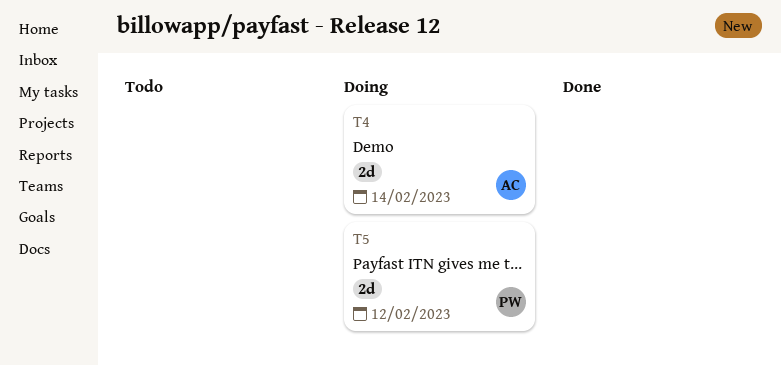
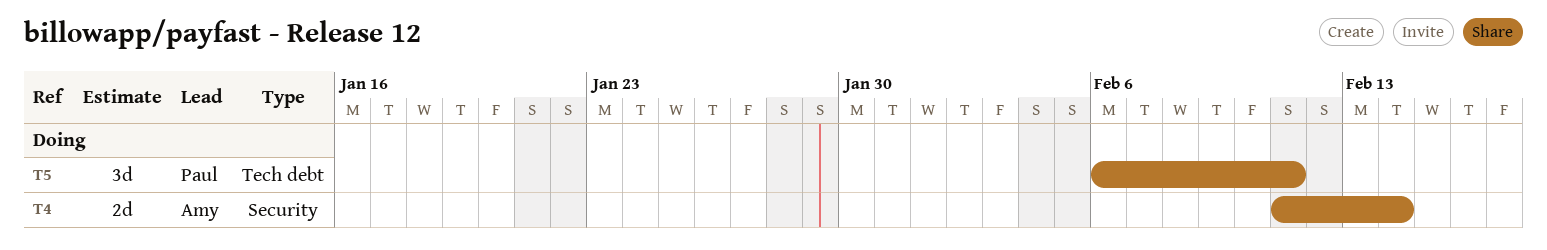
T5, estimate: 2d -> 3d
T5, due: Feb 12 -> Feb 11

